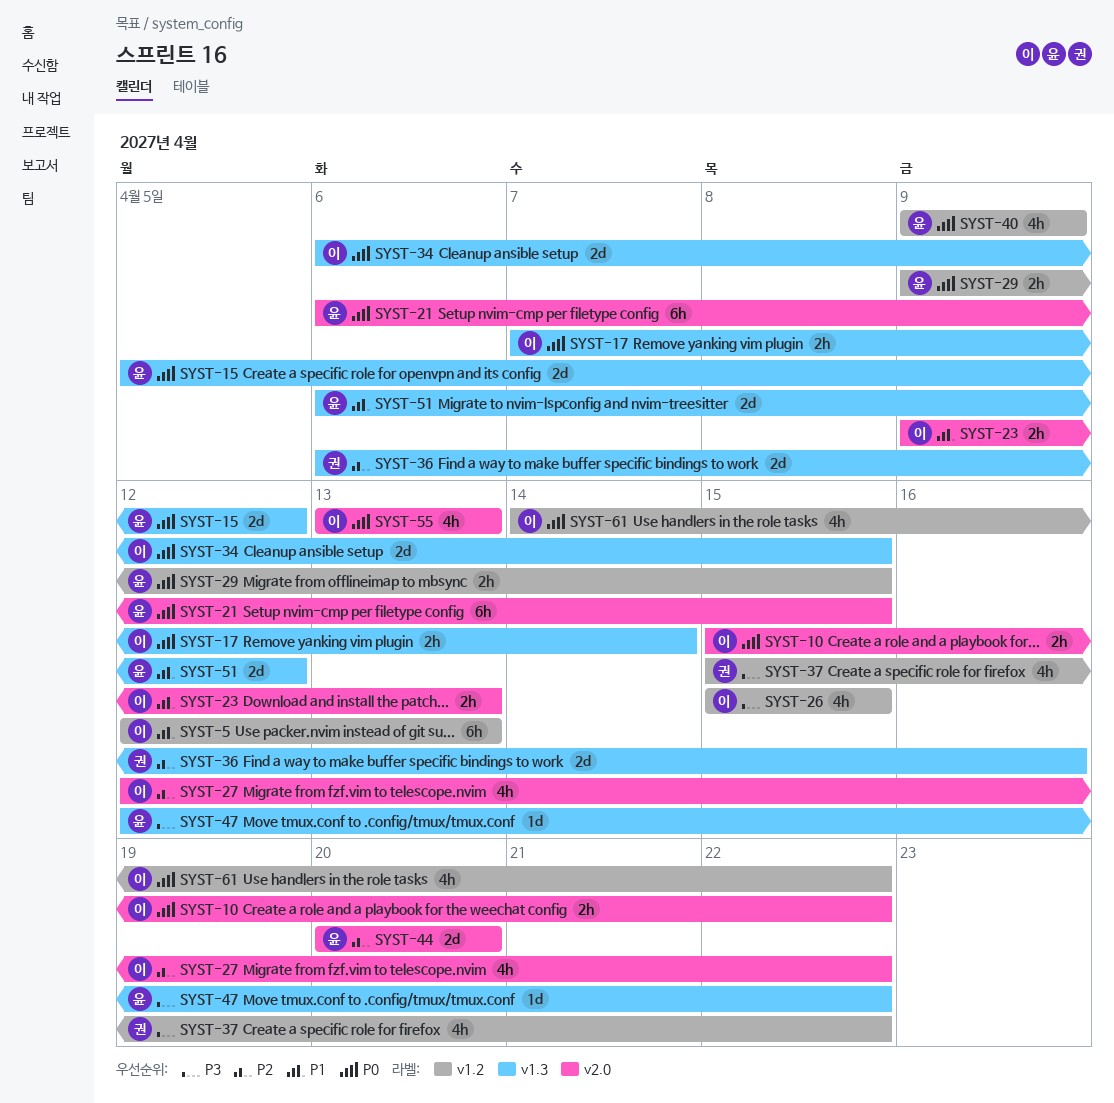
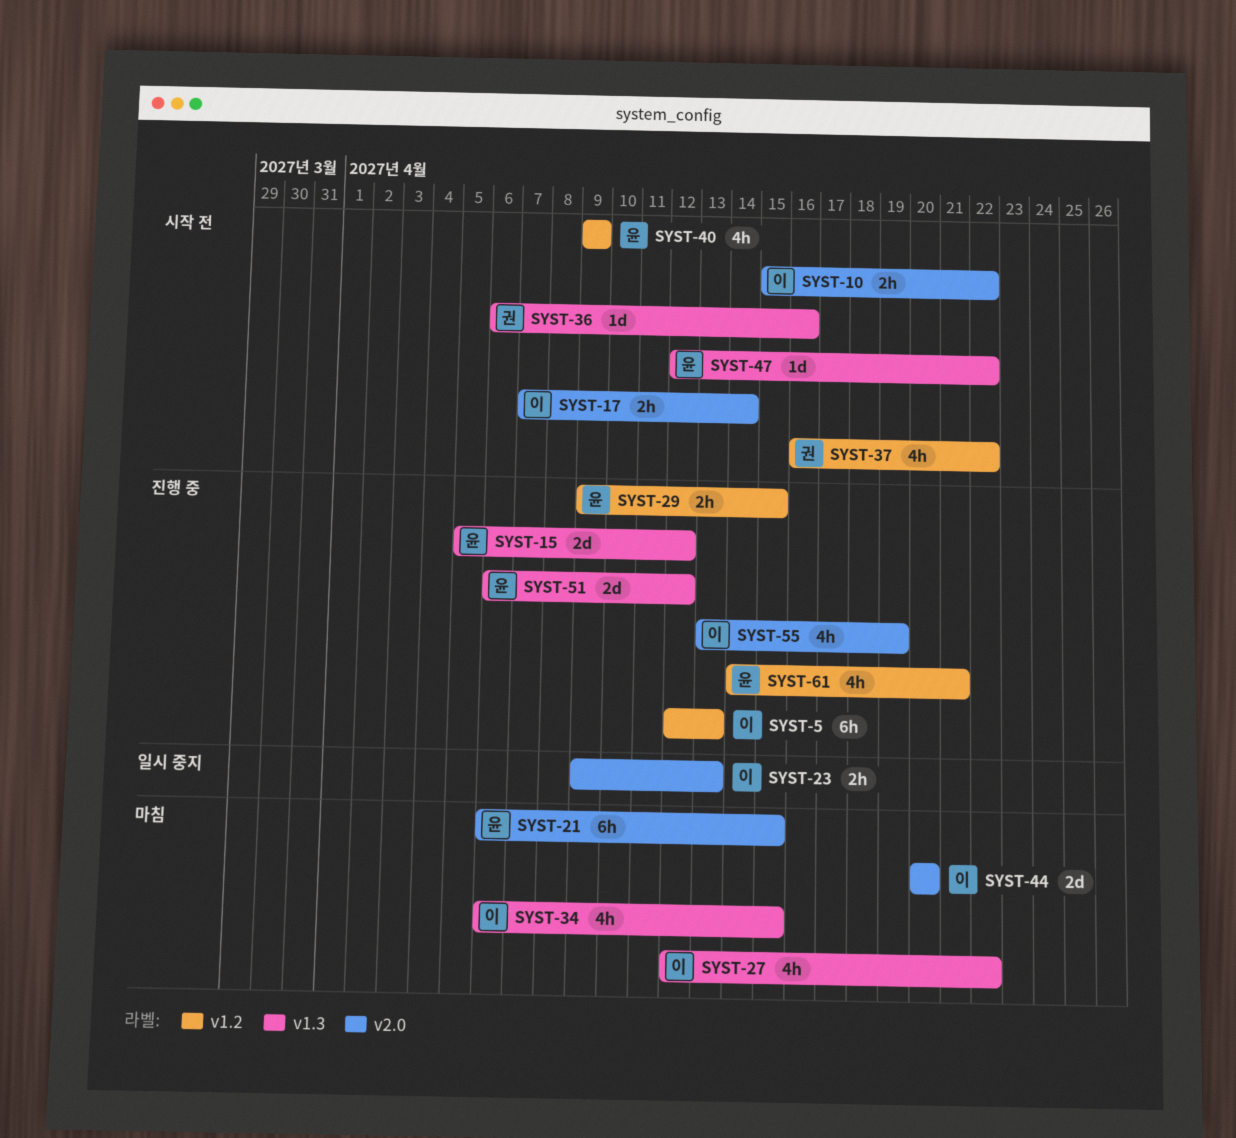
SYST-17, label: v1.3 -> v2.0
SYST-26: present -> none
SYST-27, label: v2.0 -> v1.3
SYST-34, estimate: 2d -> 4h
SYST-36, estimate: 2d -> 1d
SYST-37, start: Apr 15 -> Apr 16
SYST-44, owner: 윤 -> 이
SYST-55, due: Apr 13 -> Apr 19
SYST-61, owner: 이 -> 윤
SYST-61, due: Apr 22 -> Apr 21

